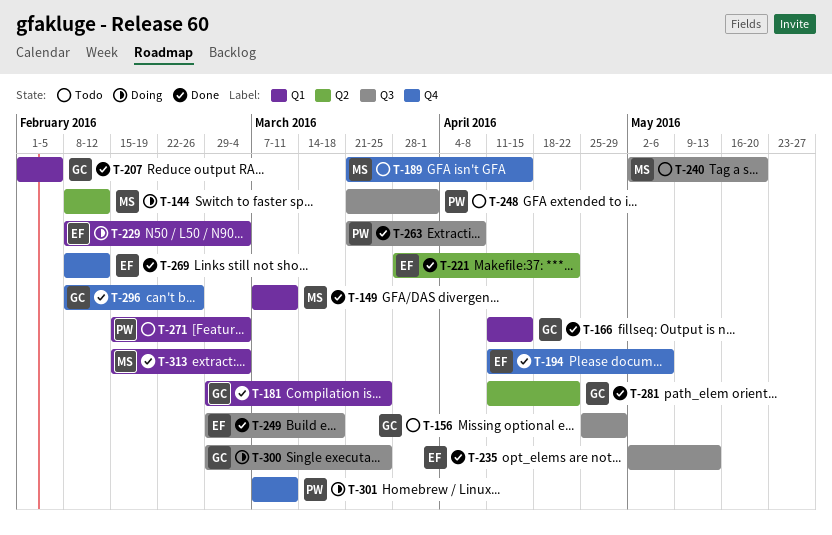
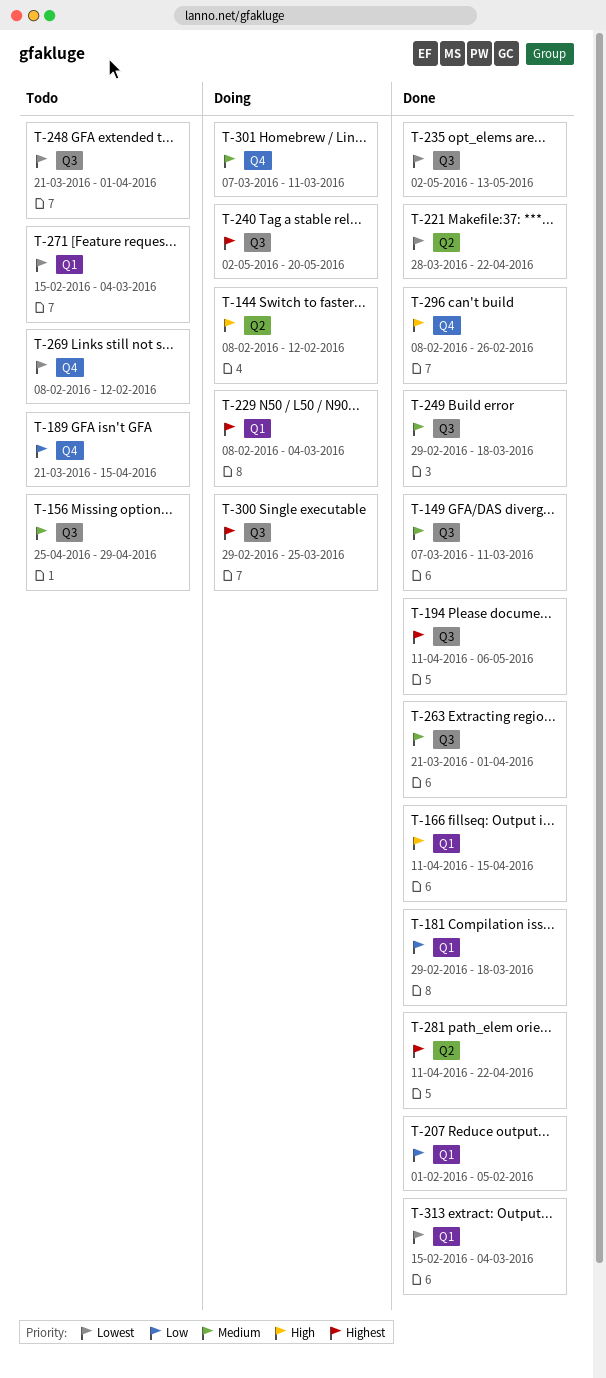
T-149, label: Q1 -> Q3
T-181, due: Mar 25 -> Mar 18
T-194, label: Q4 -> Q3
T-240, status: Todo -> Doing
T-263, due: Apr 8 -> Apr 1
T-269, status: Done -> Todo

